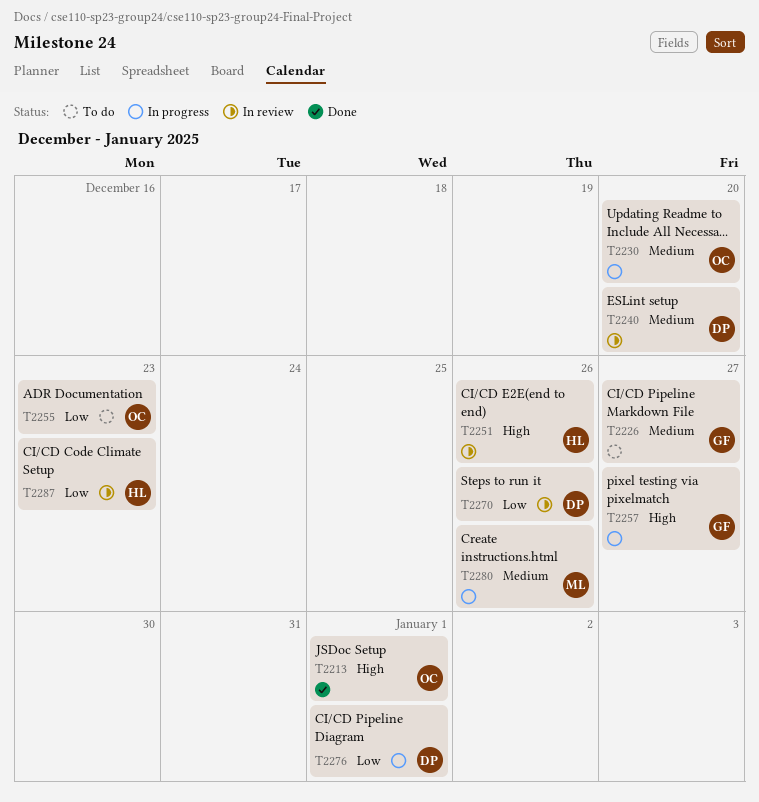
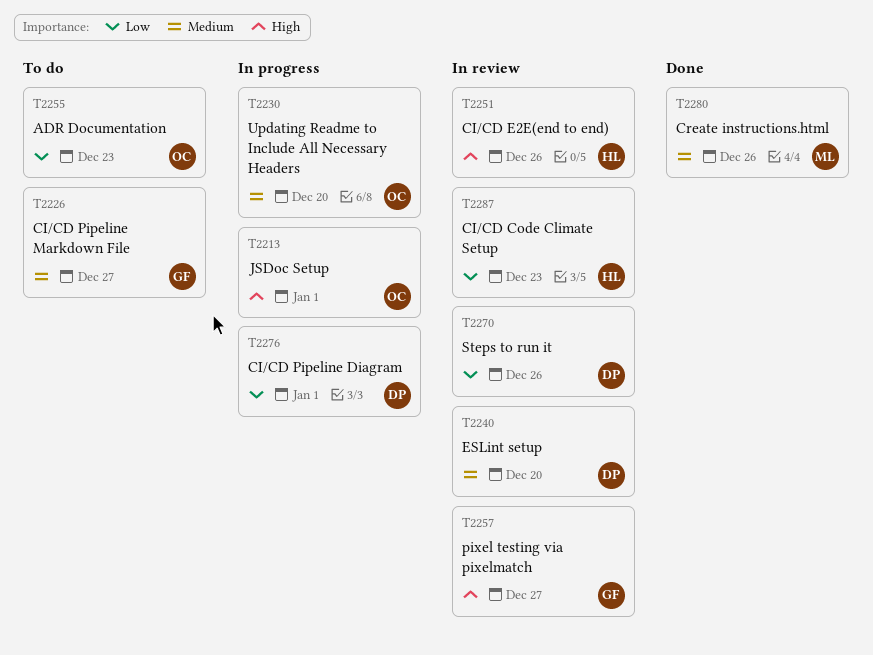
T2213, status: Done -> In progress
T2257, status: In progress -> In review
T2280, status: In progress -> Done

